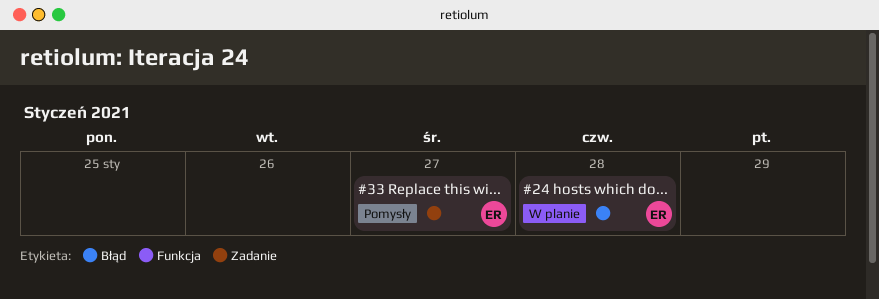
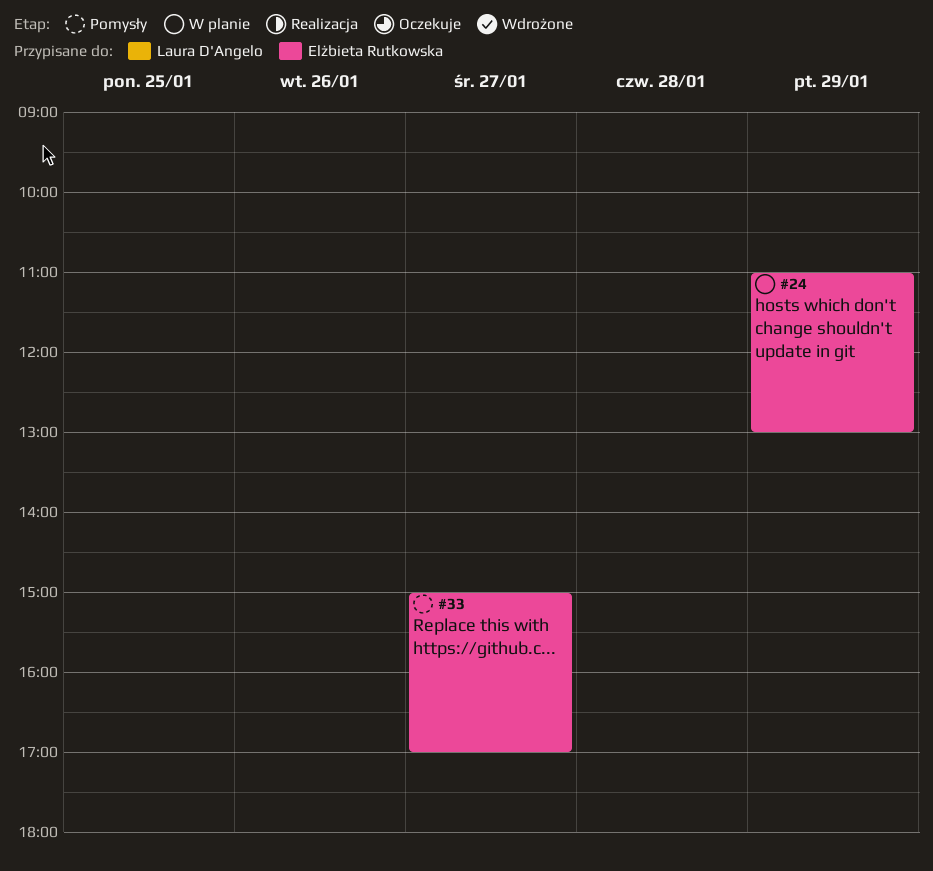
#24, day: Jan 28 -> Jan 29

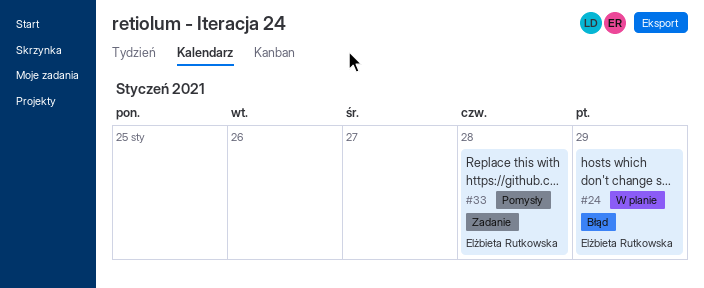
#33, day: Jan 27 -> Jan 28

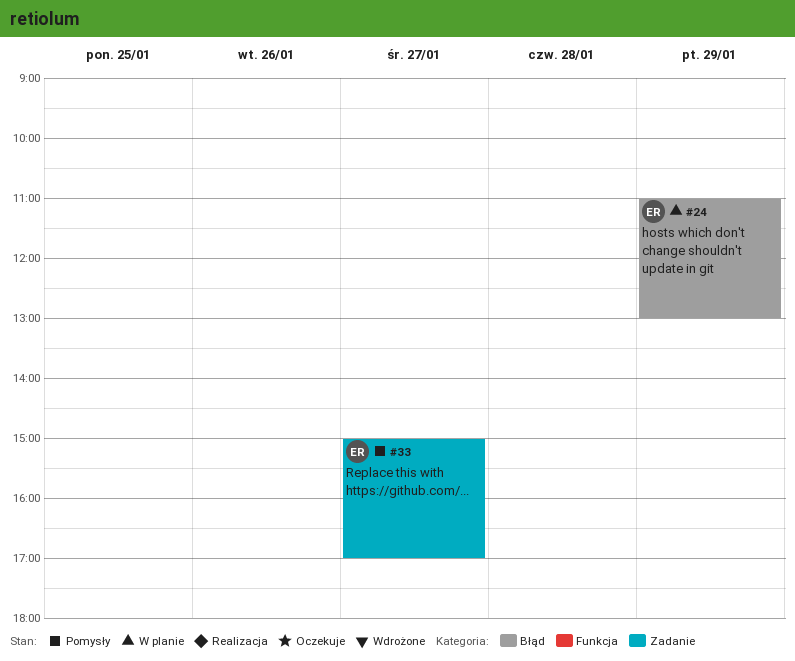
#33, day: Jan 28 -> Jan 27

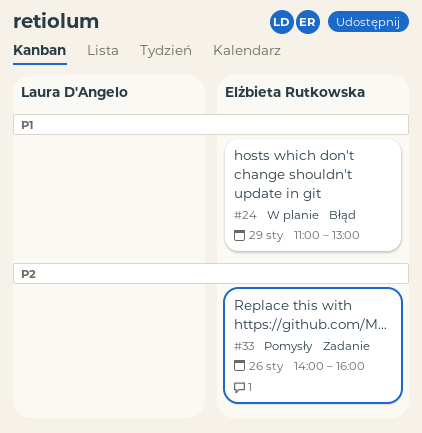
#33, day: Jan 27 -> Jan 26
#33, begins: 15:00 -> 14:00
#33, ends: 17:00 -> 16:00

